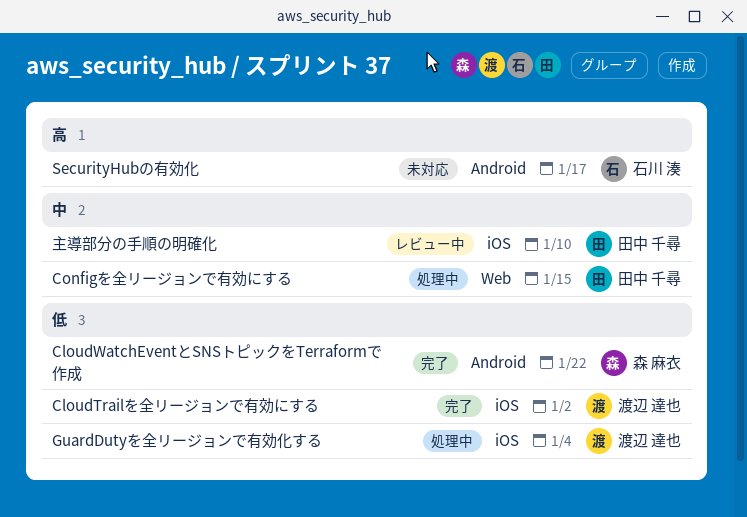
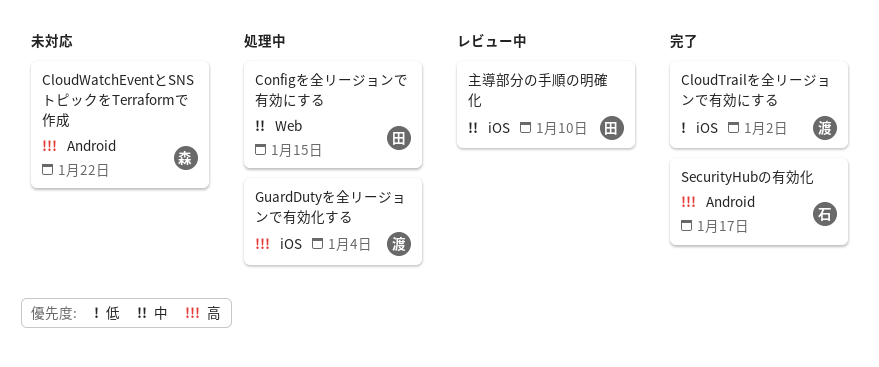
CloudWatchEventとSNSトピックをTerraformで作成, status: 完了 -> 未対応
CloudWatchEventとSNSトピックをTerraformで作成, priority: 低 -> 高
GuardDutyを全リージョンで有効化する, priority: 低 -> 高
SecurityHubの有効化, status: 未対応 -> 完了

